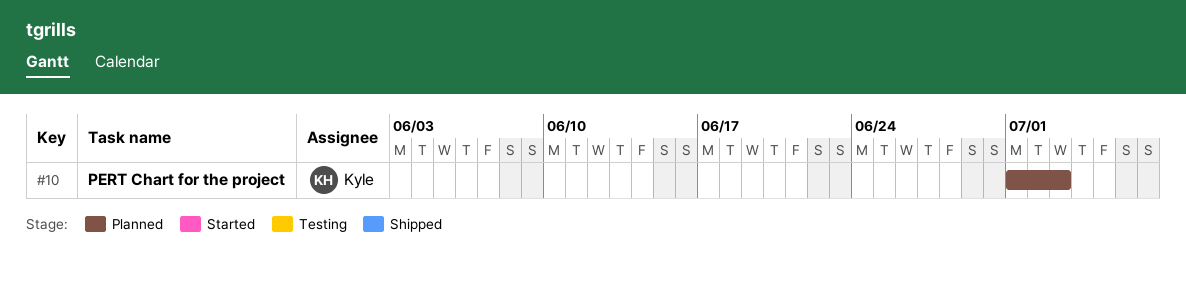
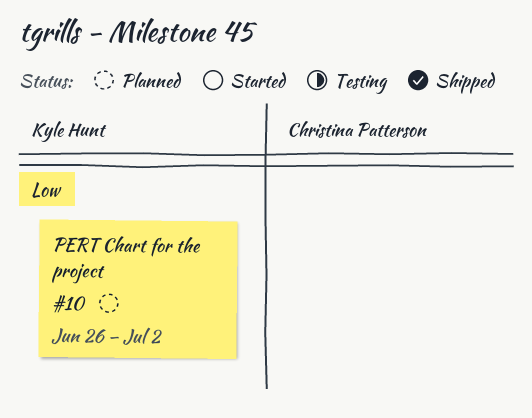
#10, start: Jul 1 -> Jun 26
#10, due: Jul 3 -> Jul 2

